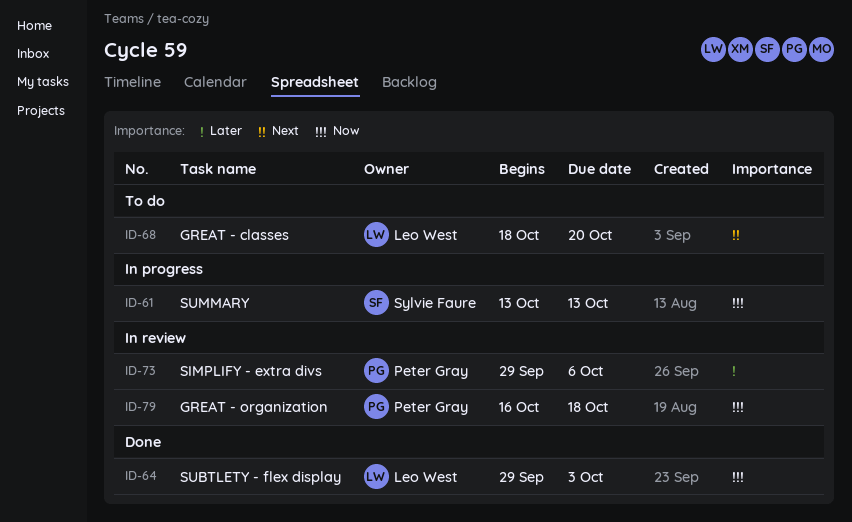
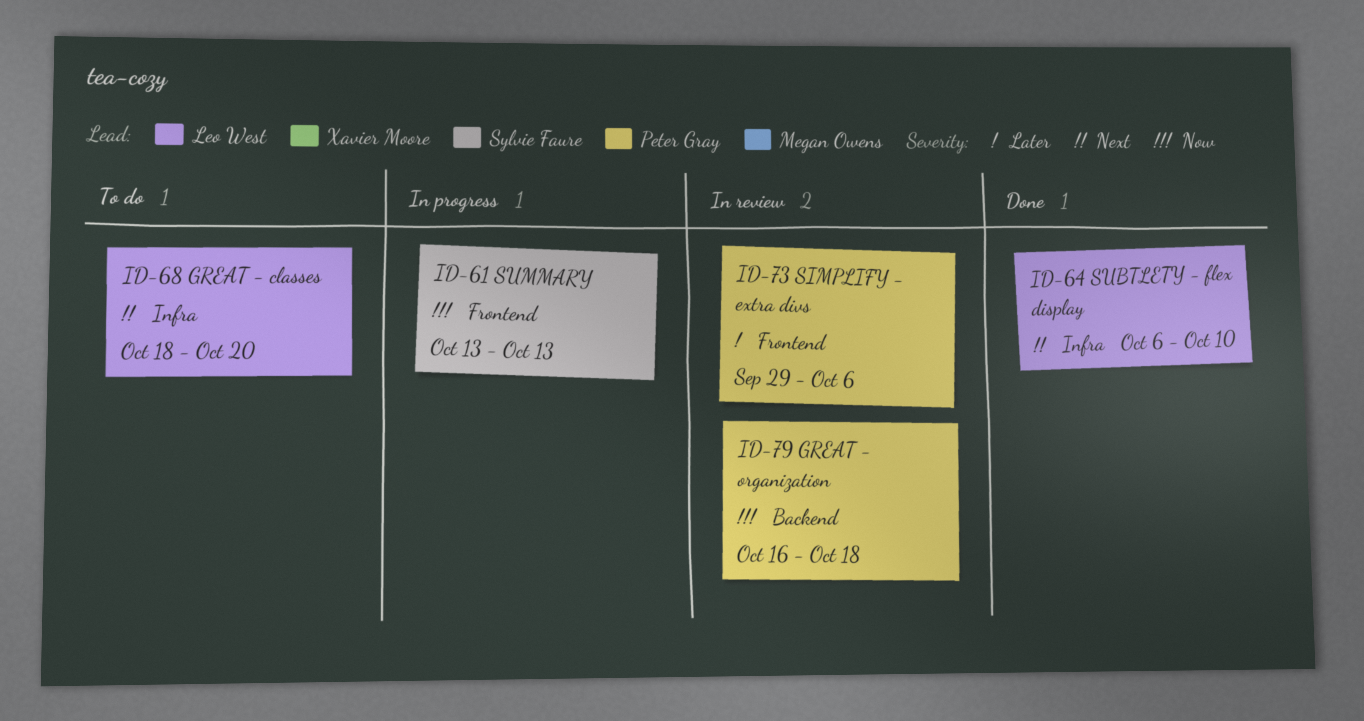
ID-64, priority: Now -> Next
ID-64, start: Sep 29 -> Oct 6
ID-64, due: Oct 3 -> Oct 10

